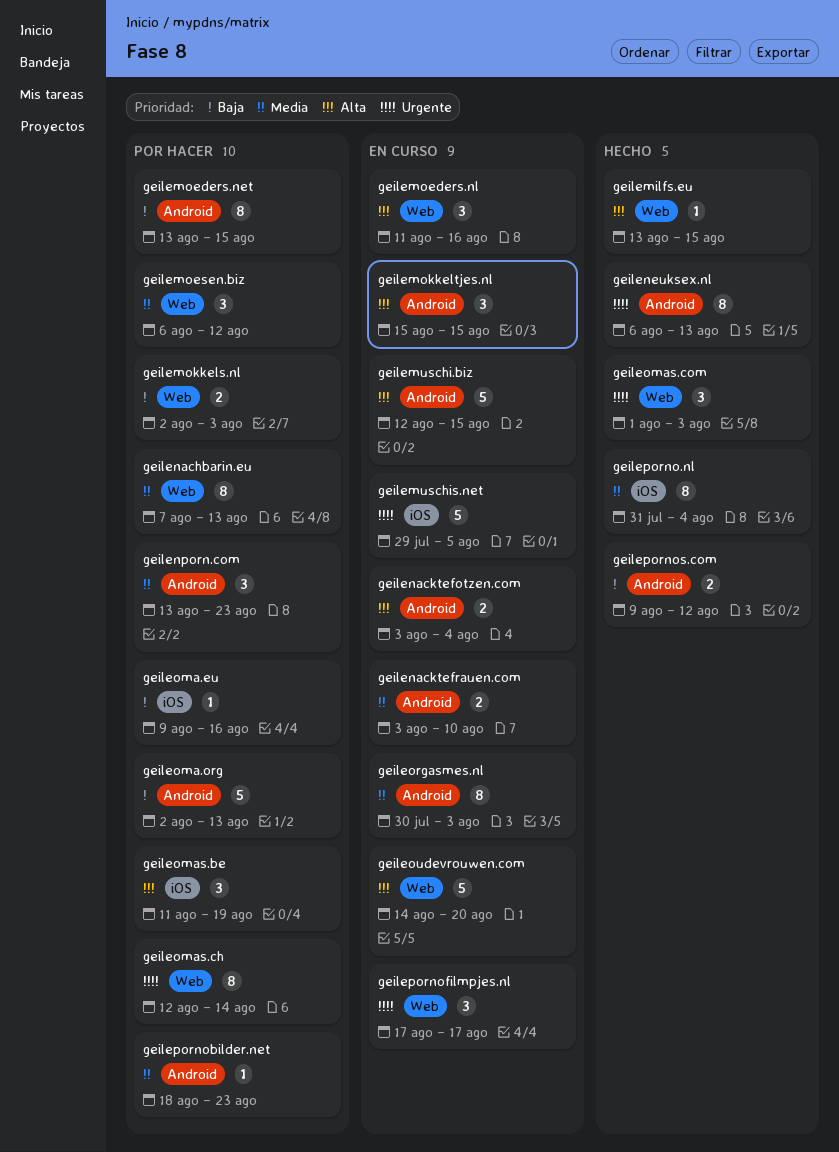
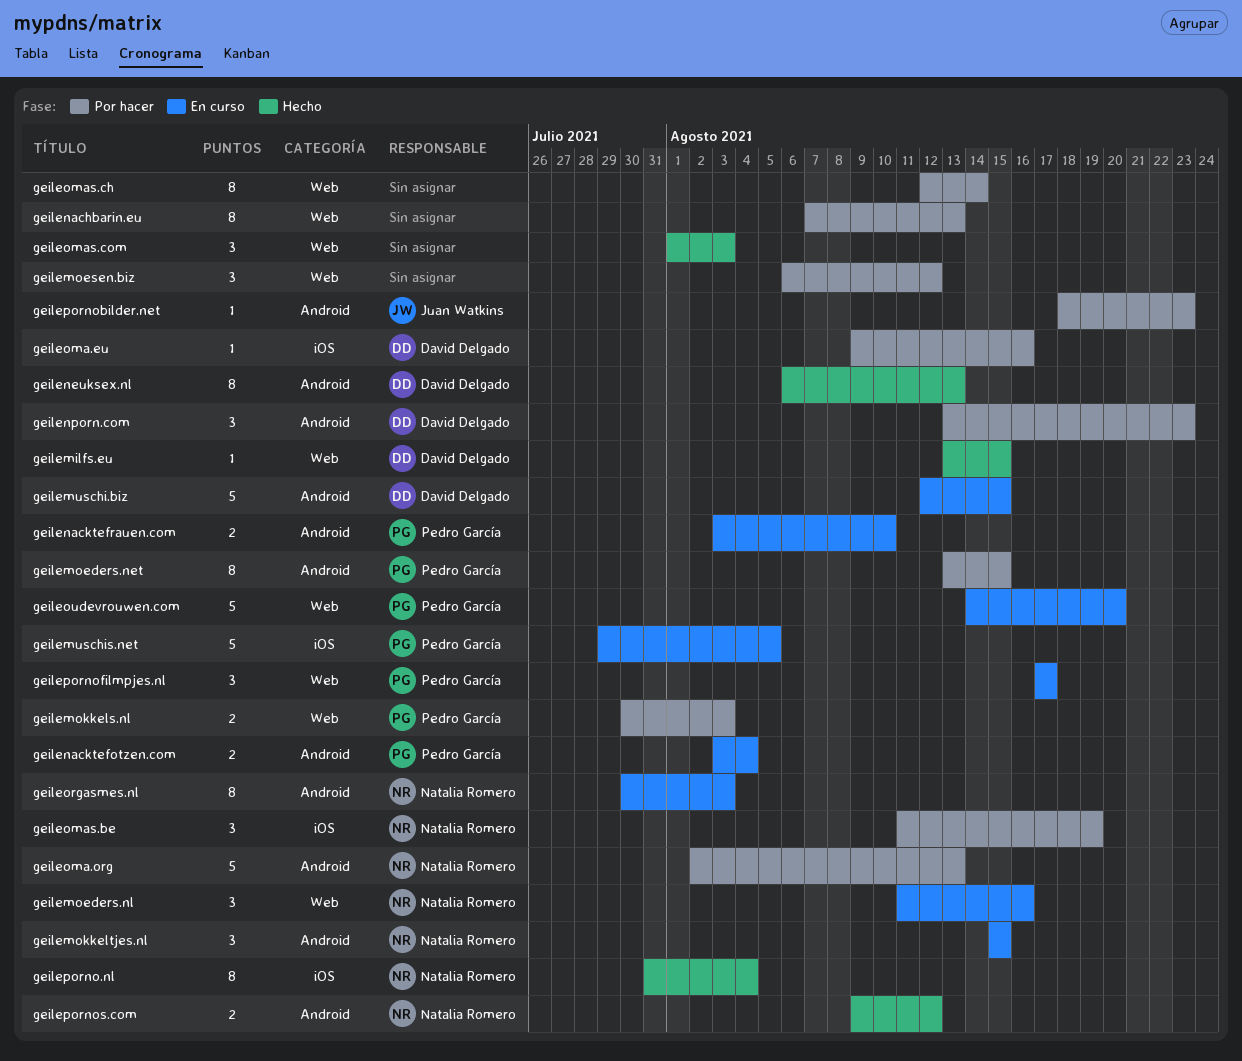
geilemokkels.nl, start: Aug 2 -> Jul 30

